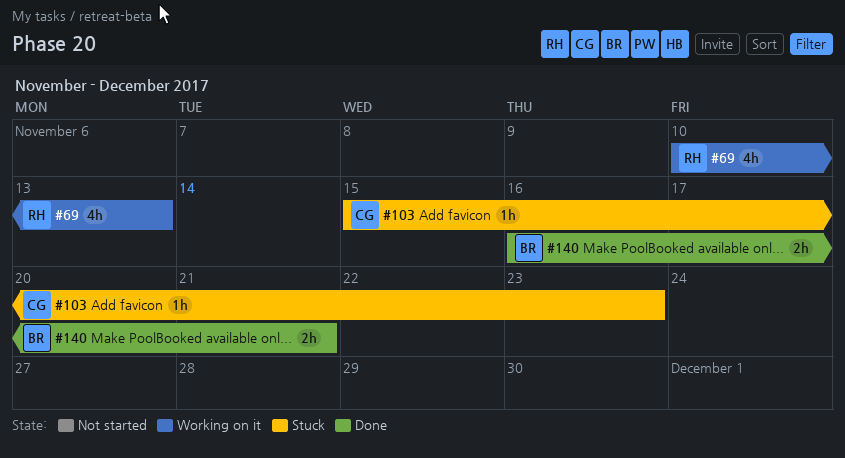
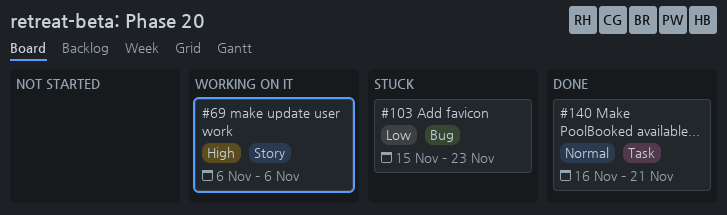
#69, start: Nov 10 -> Nov 6
#69, due: Nov 13 -> Nov 6

